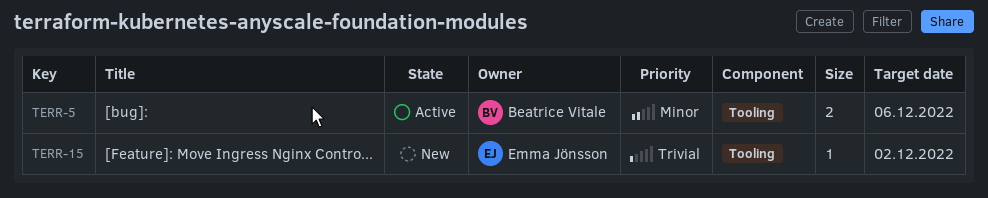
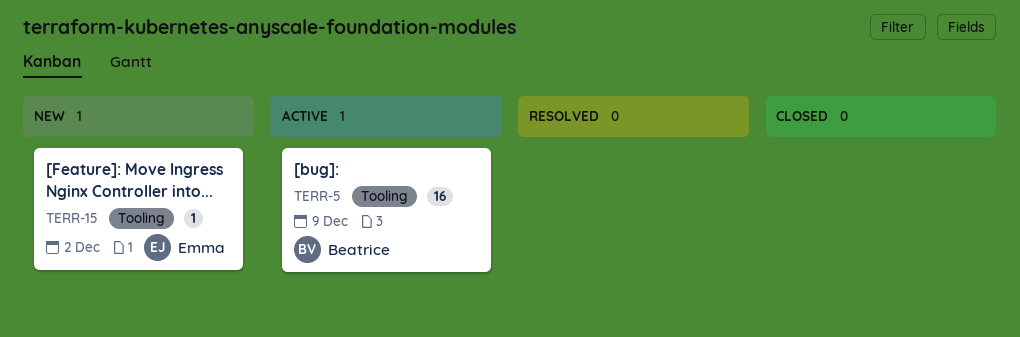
TERR-5, estimate: 2 -> 16
TERR-5, due: Dec 6 -> Dec 9

